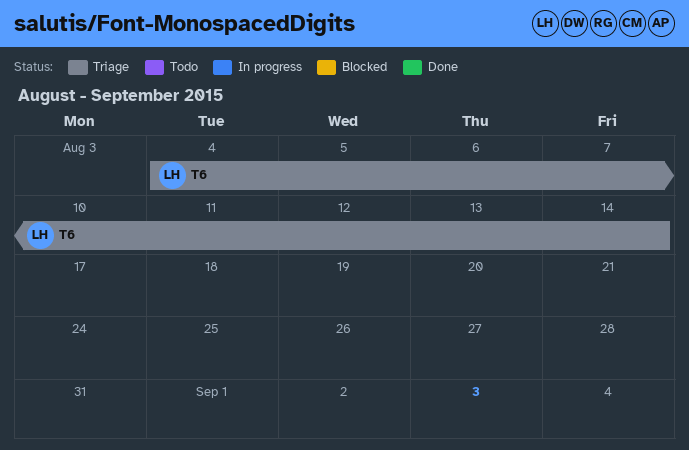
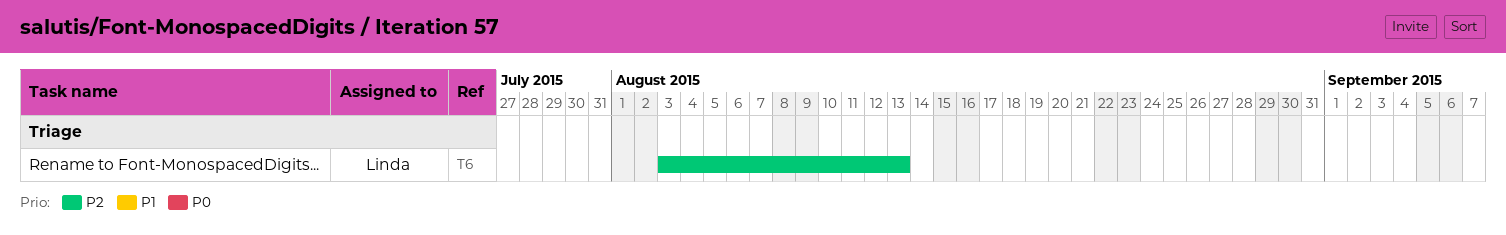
T6, start: Aug 4 -> Aug 3
T6, due: Aug 14 -> Aug 13

